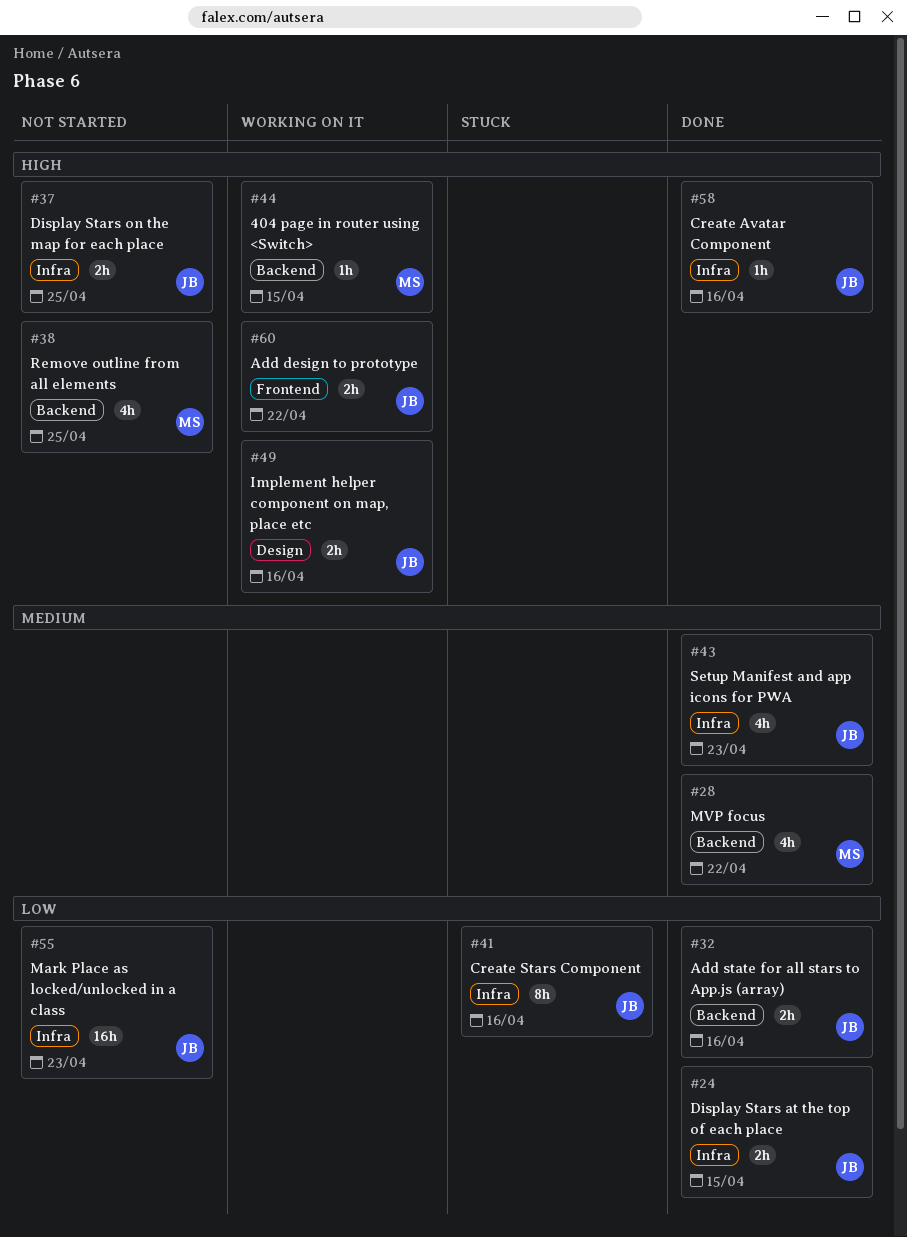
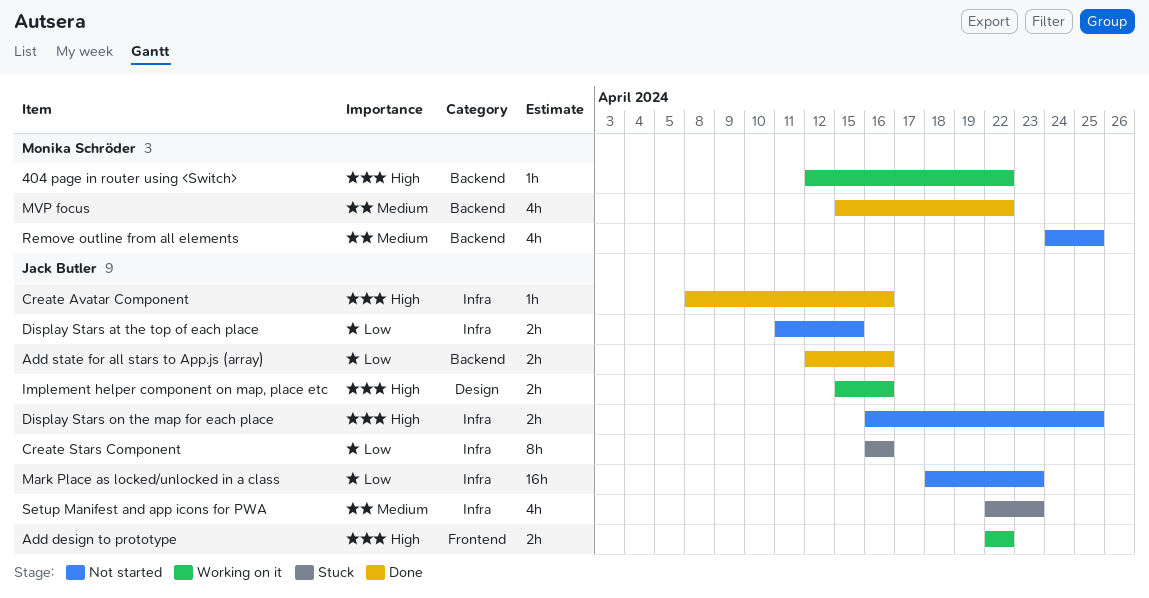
404 page in router using <Switch>, due: Apr 15 -> Apr 22
Display Stars at the top of each place, status: Done -> Not started
Remove outline from all elements, priority: High -> Medium
Setup Manifest and app icons for PWA, status: Done -> Stuck

